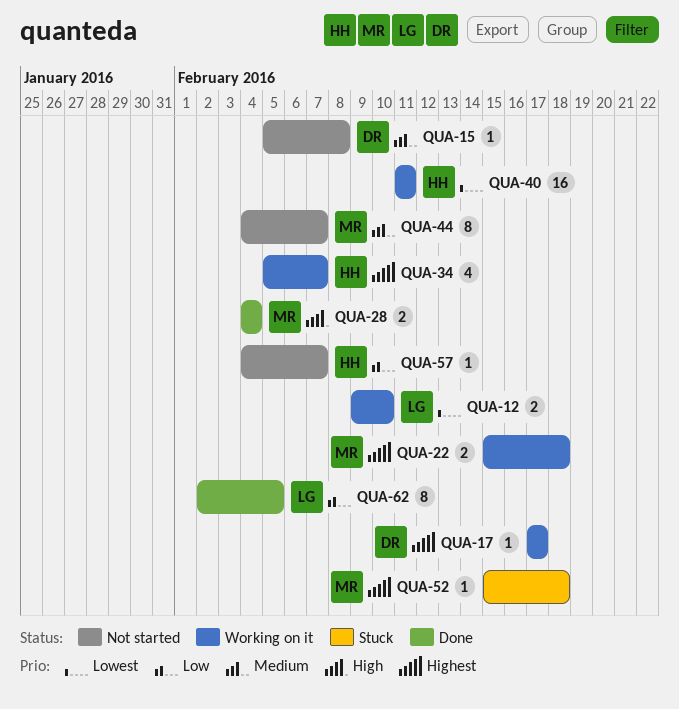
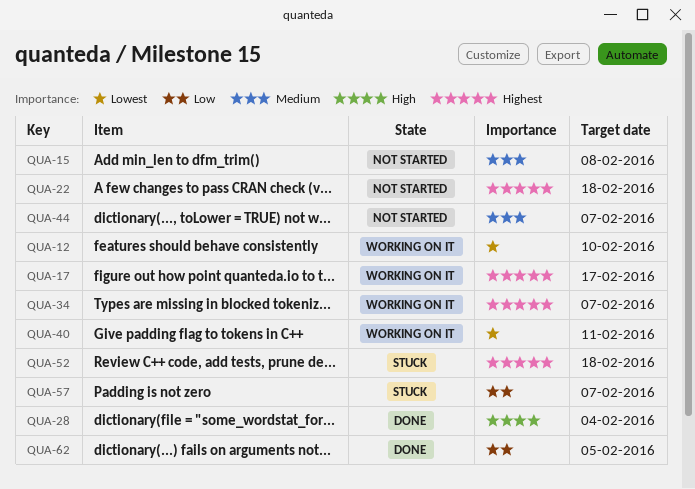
QUA-22, status: Working on it -> Not started
QUA-57, status: Not started -> Stuck

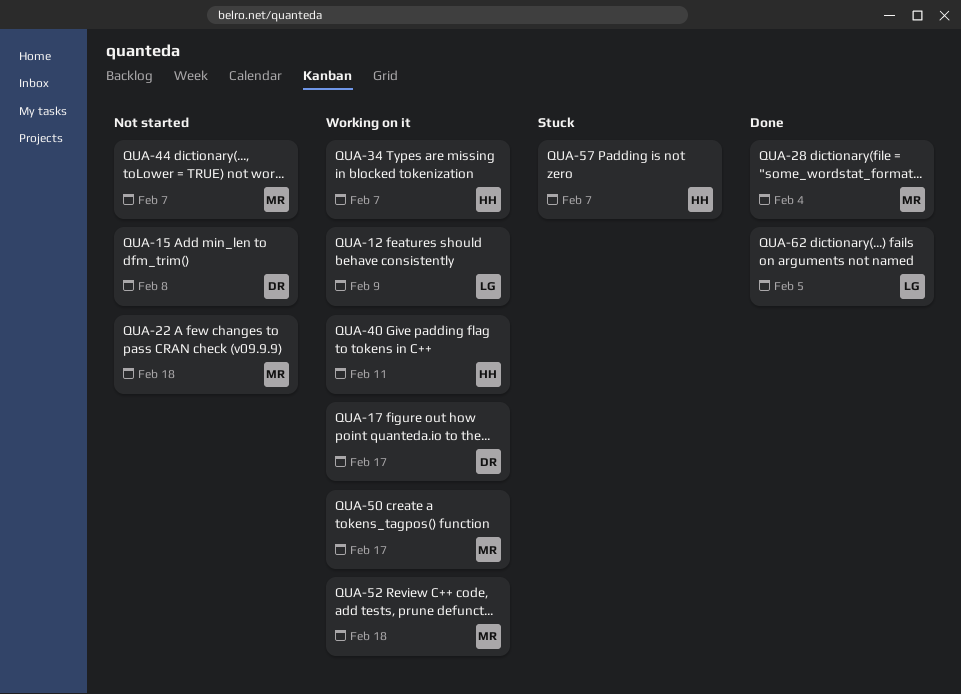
QUA-12, due: Feb 10 -> Feb 9
QUA-50: none -> present
QUA-52, status: Stuck -> Working on it

